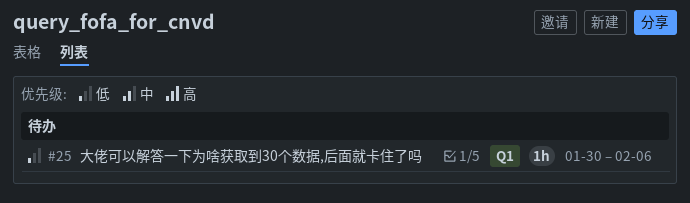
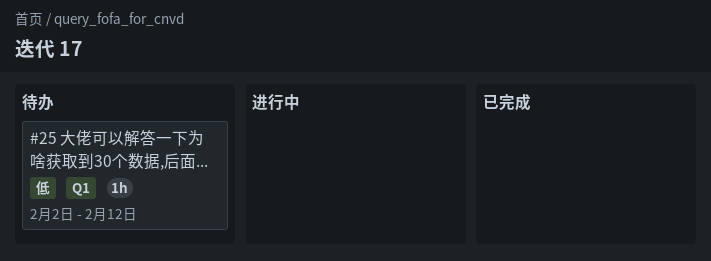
#25, start: Jan 30 -> Feb 2
#25, due: Feb 6 -> Feb 12

